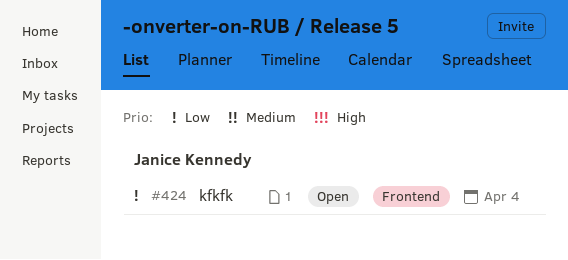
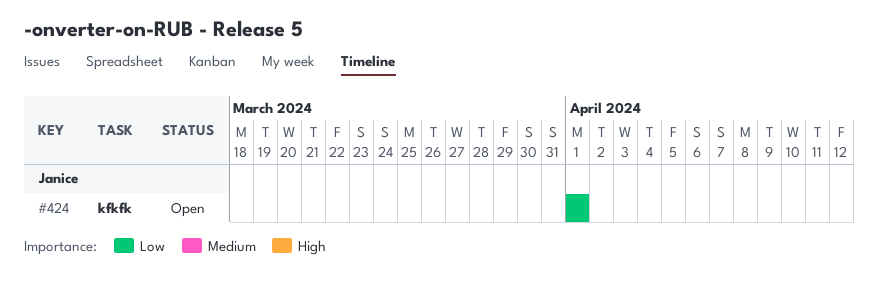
#424, due: Apr 4 -> Apr 1

